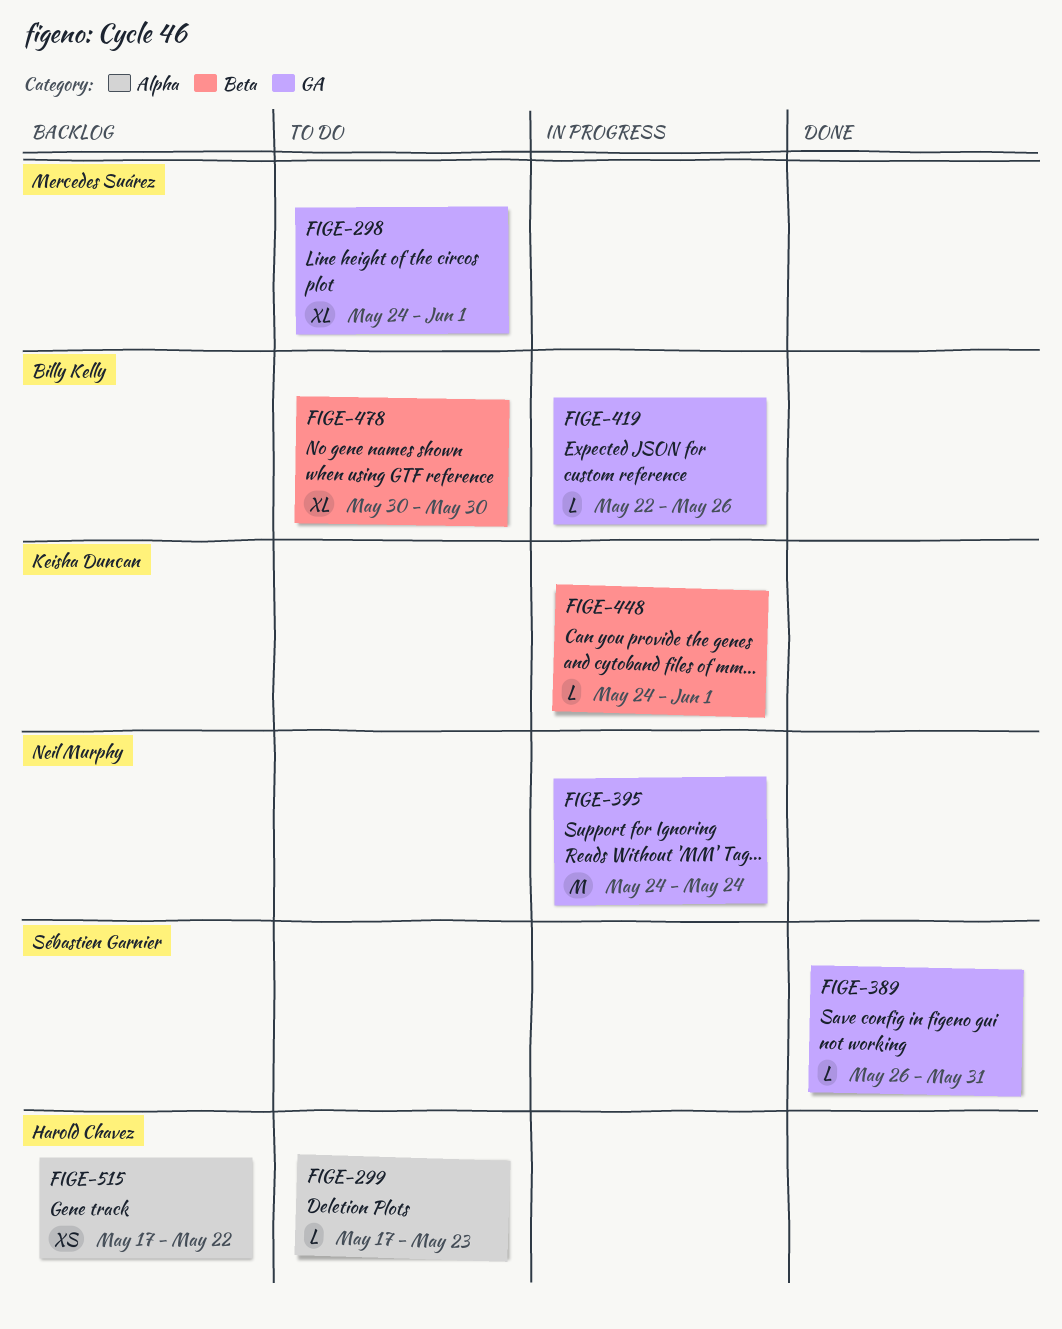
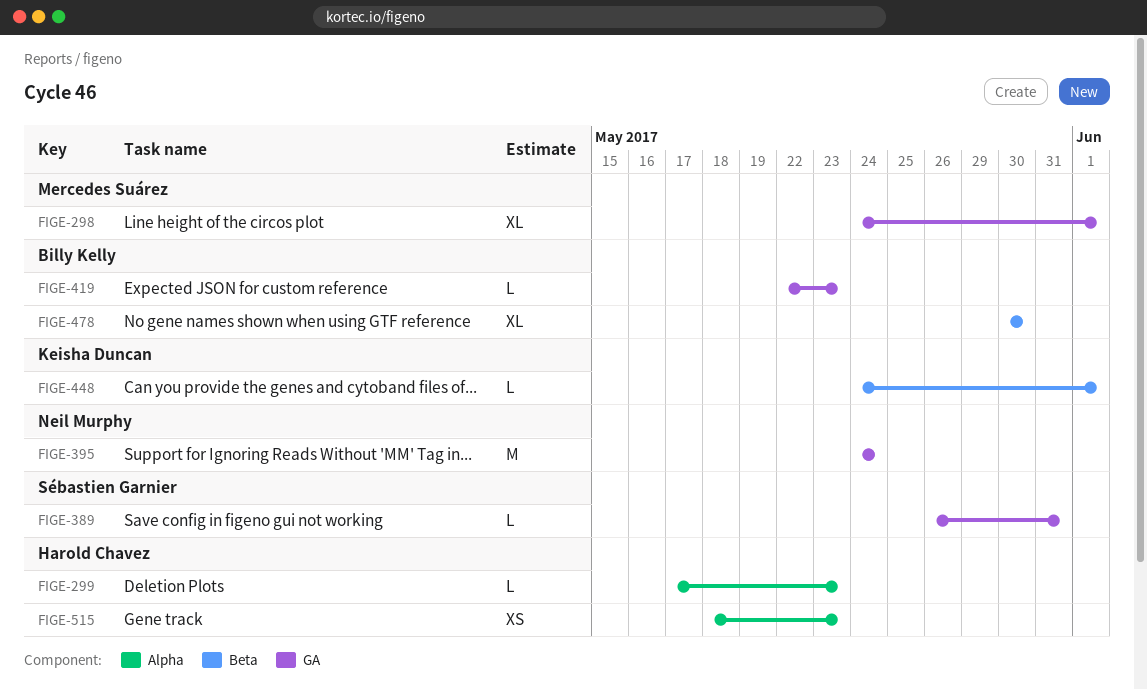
FIGE-419, due: May 26 -> May 23
FIGE-515, start: May 17 -> May 18
FIGE-515, due: May 22 -> May 23

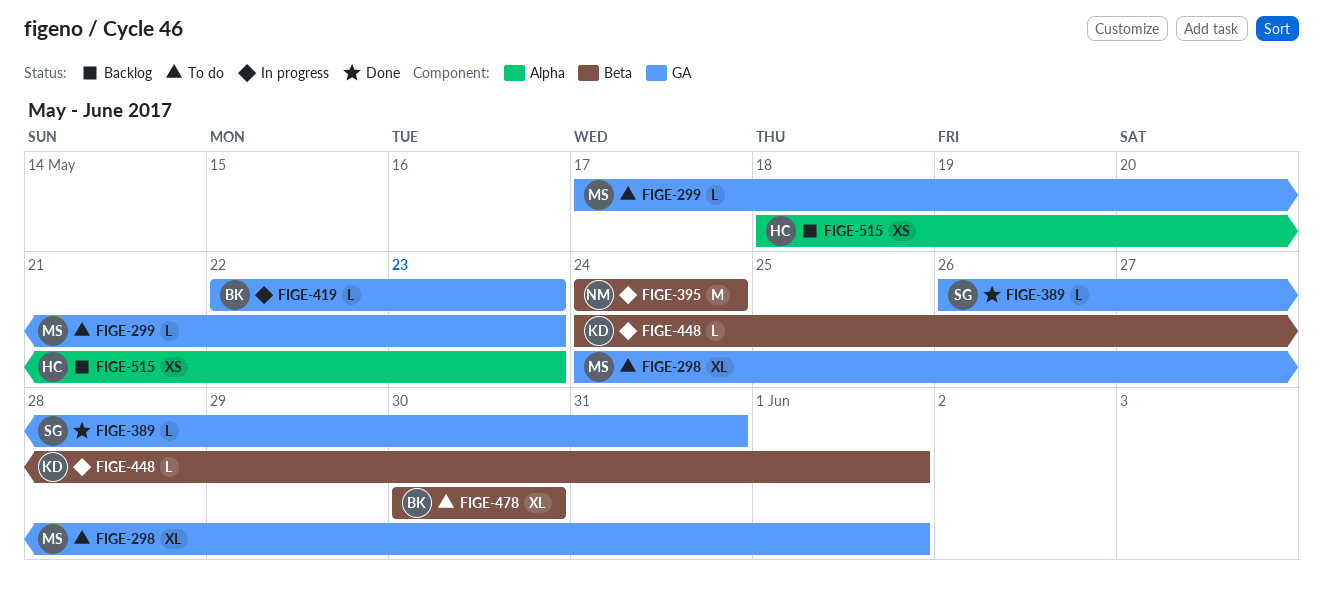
FIGE-299, owner: Harold Chavez -> Mercedes Suárez
FIGE-299, label: Alpha -> GA
FIGE-395, label: GA -> Beta

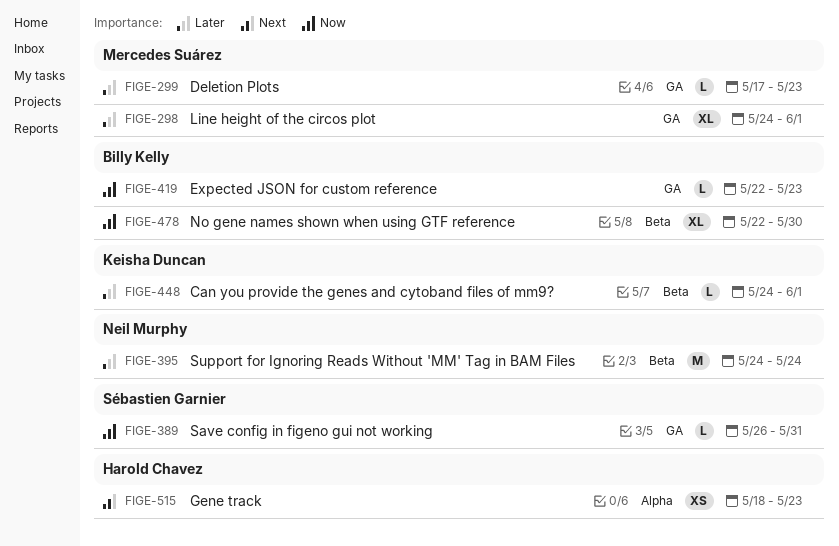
FIGE-478, start: May 30 -> May 22

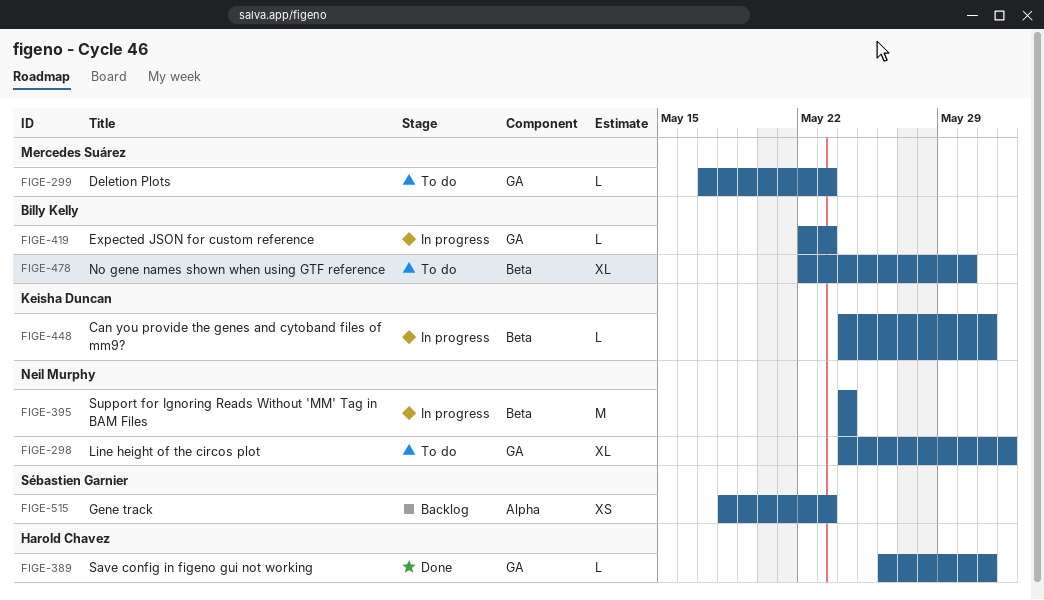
FIGE-298, owner: Mercedes Suárez -> Neil Murphy
FIGE-389, owner: Sébastien Garnier -> Harold Chavez
FIGE-448, due: Jun 1 -> May 31
FIGE-515, owner: Harold Chavez -> Sébastien Garnier

